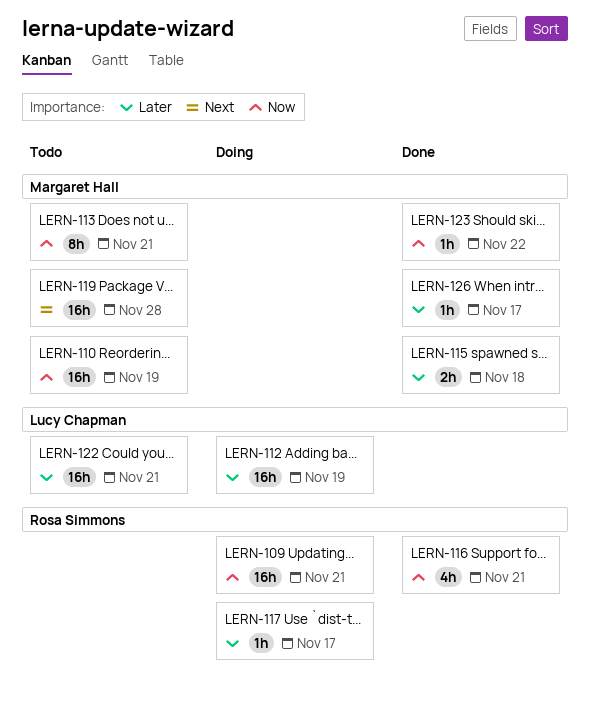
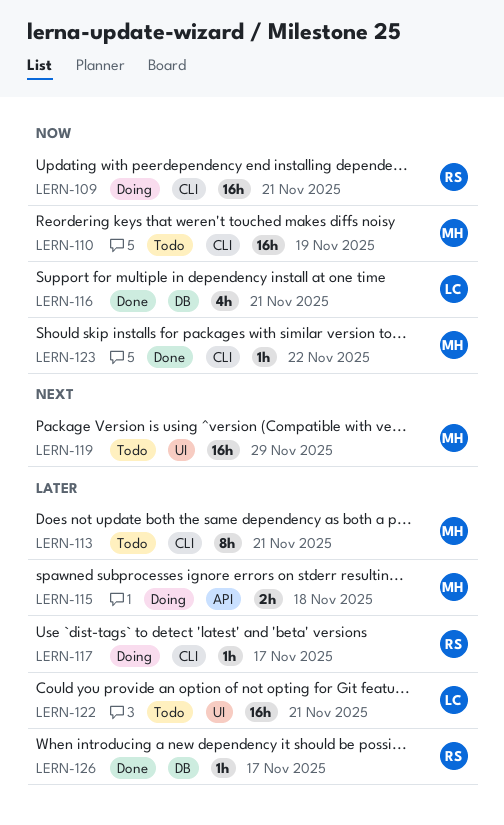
LERN-112: present -> none
LERN-113, priority: Now -> Later
LERN-115, status: Done -> Doing
LERN-116, owner: Rosa Simmons -> Lucy Chapman
LERN-119, due: Nov 28 -> Nov 29
LERN-126, owner: Margaret Hall -> Rosa Simmons

